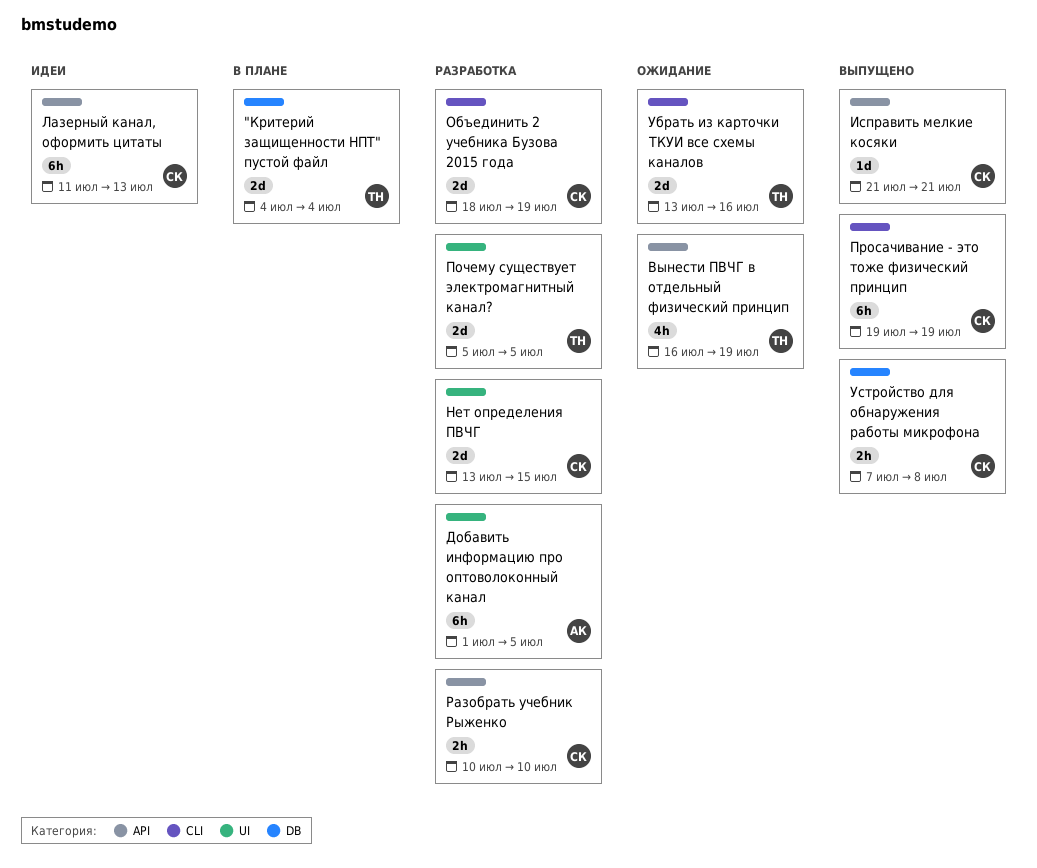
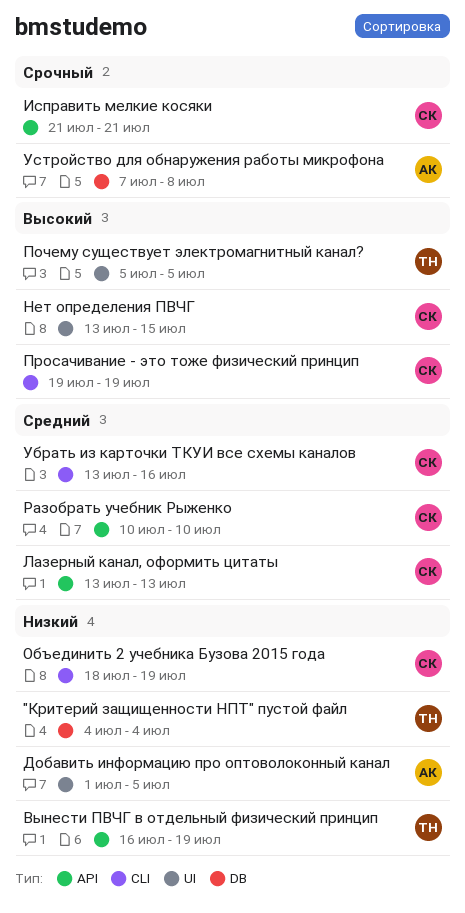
Лазерный канал, оформить цитаты, start: Jul 11 -> Jul 13
Убрать из карточки ТКУИ все схемы каналов, owner: ТН -> СК
Устройство для обнаружения работы микрофона, owner: СК -> АК

